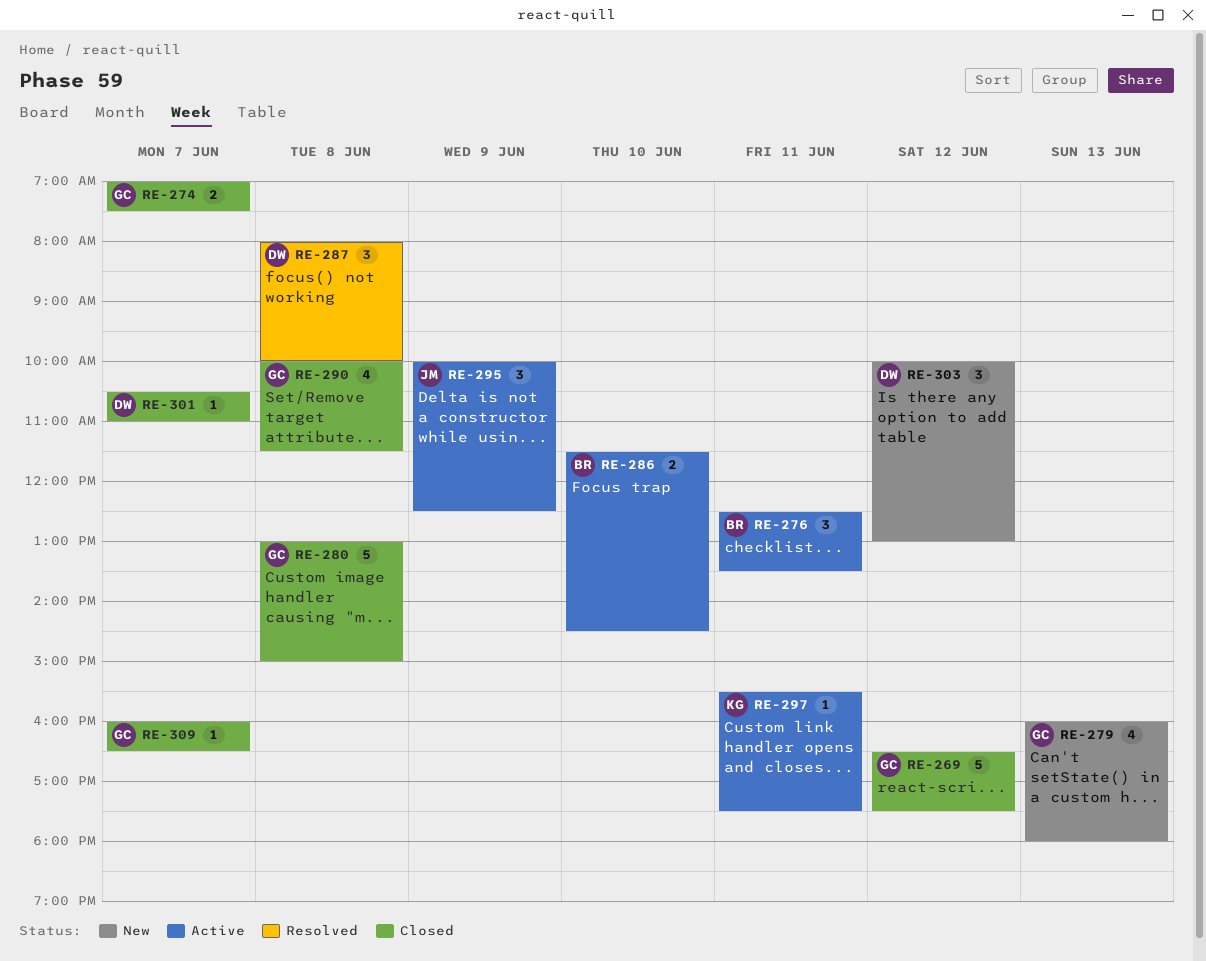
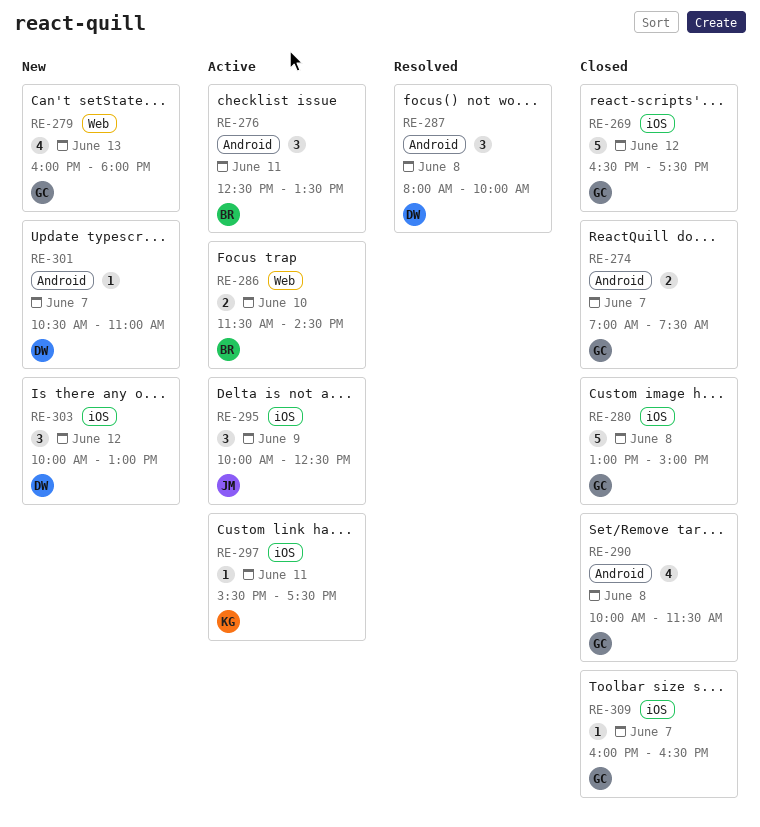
RE-301, status: Closed -> New

